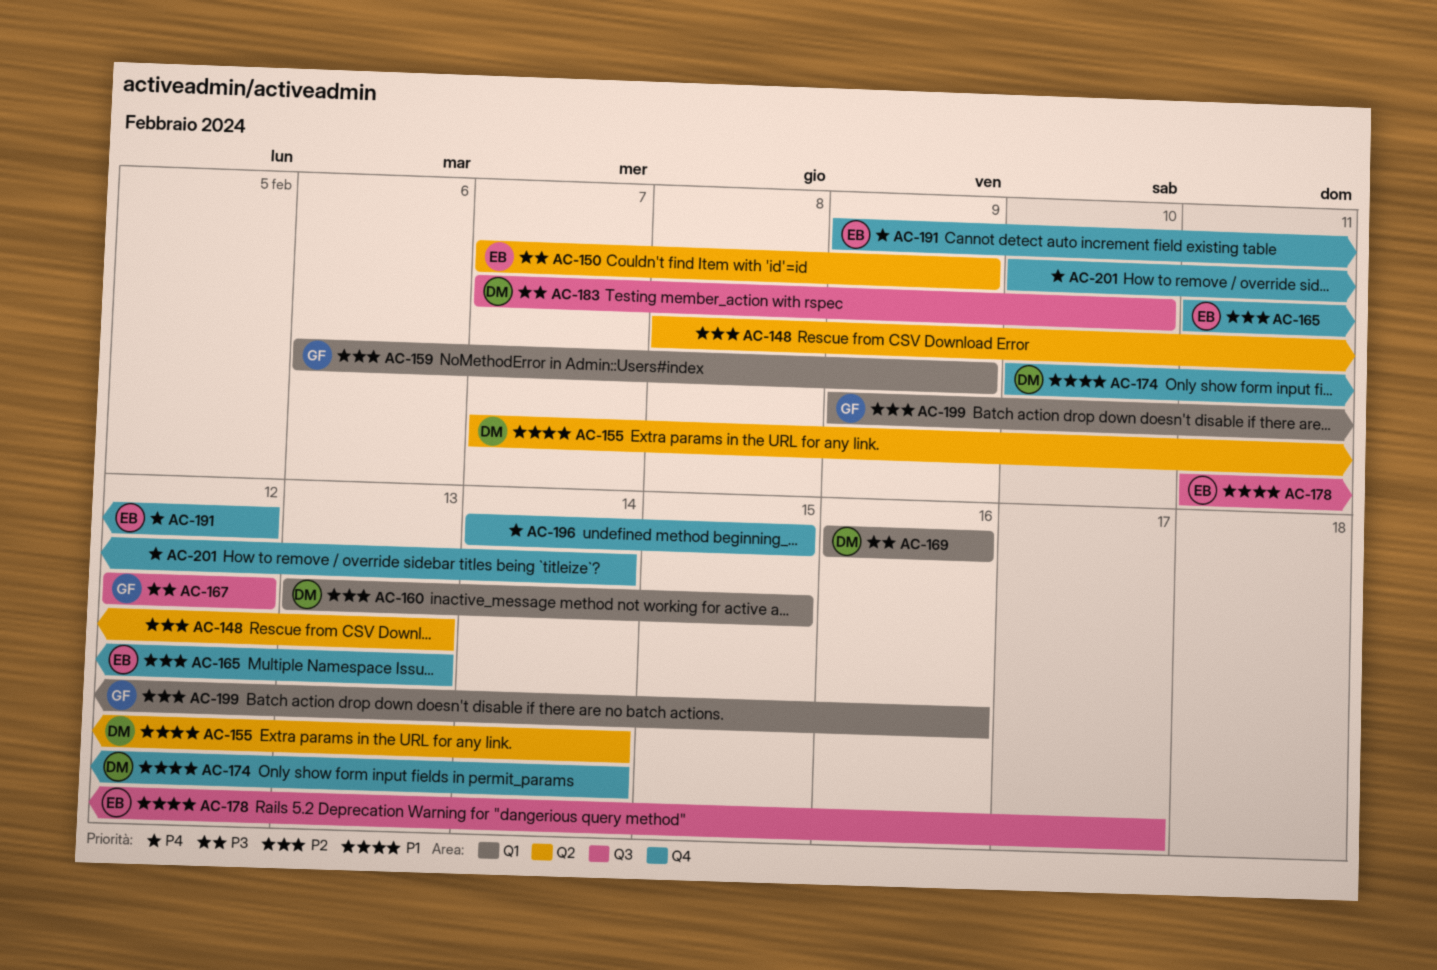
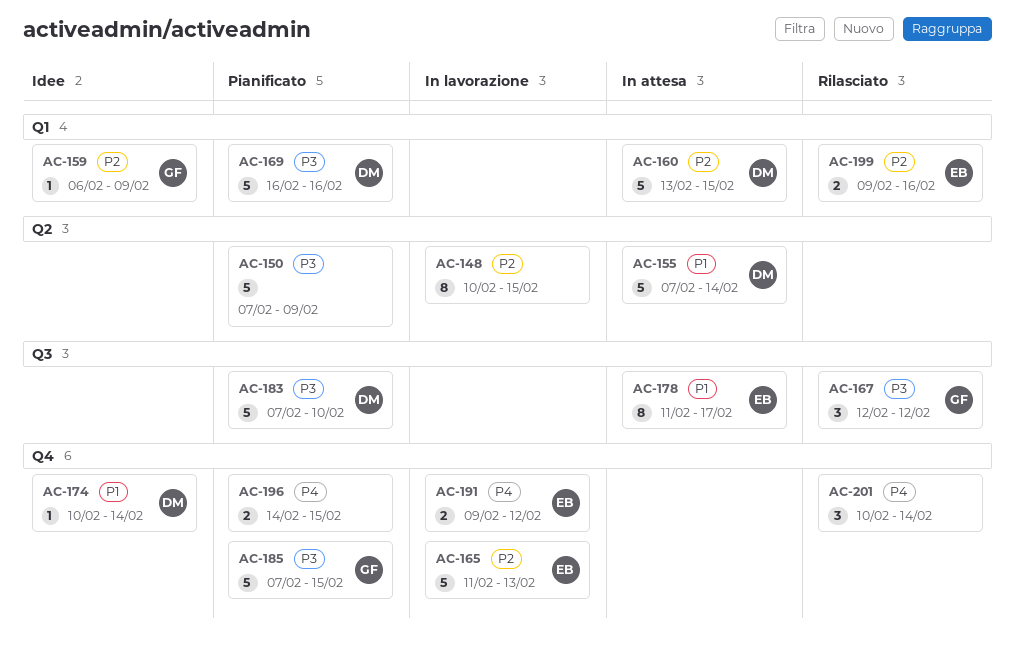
AC-148, start: Feb 8 -> Feb 10
AC-148, due: Feb 13 -> Feb 15
AC-150, owner: EB -> none
AC-185: none -> present
AC-199, owner: GF -> EB

